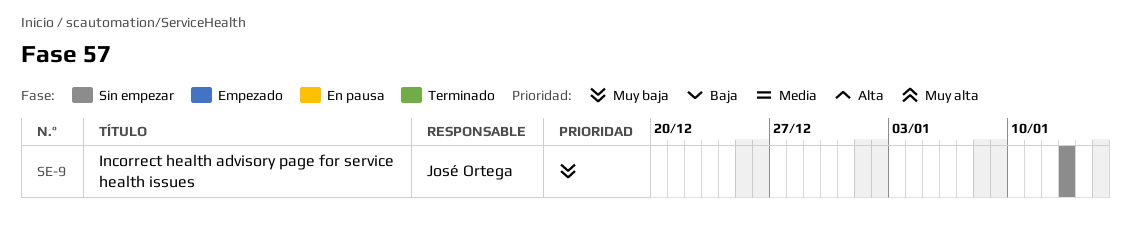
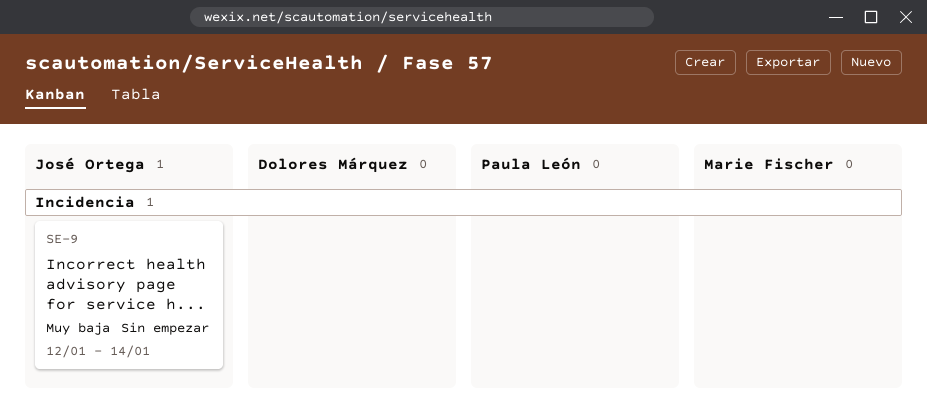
SE-9, start: Jan 13 -> Jan 12
SE-9, due: Jan 13 -> Jan 14

